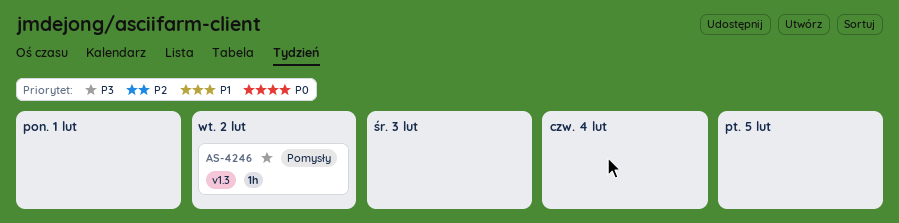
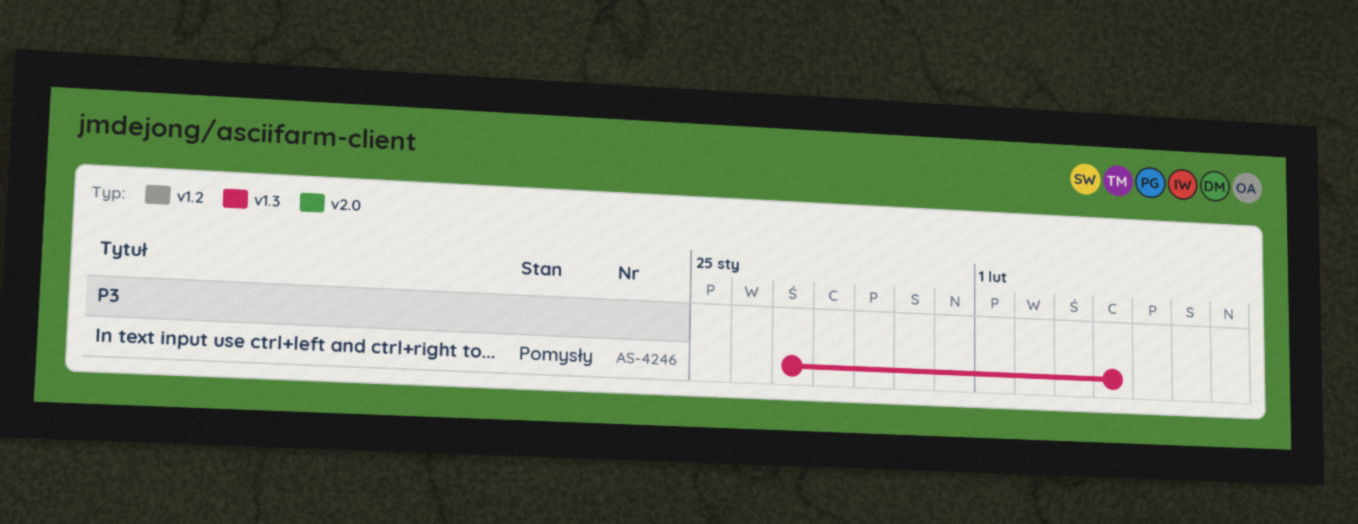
AS-4246, due: Feb 2 -> Feb 4

